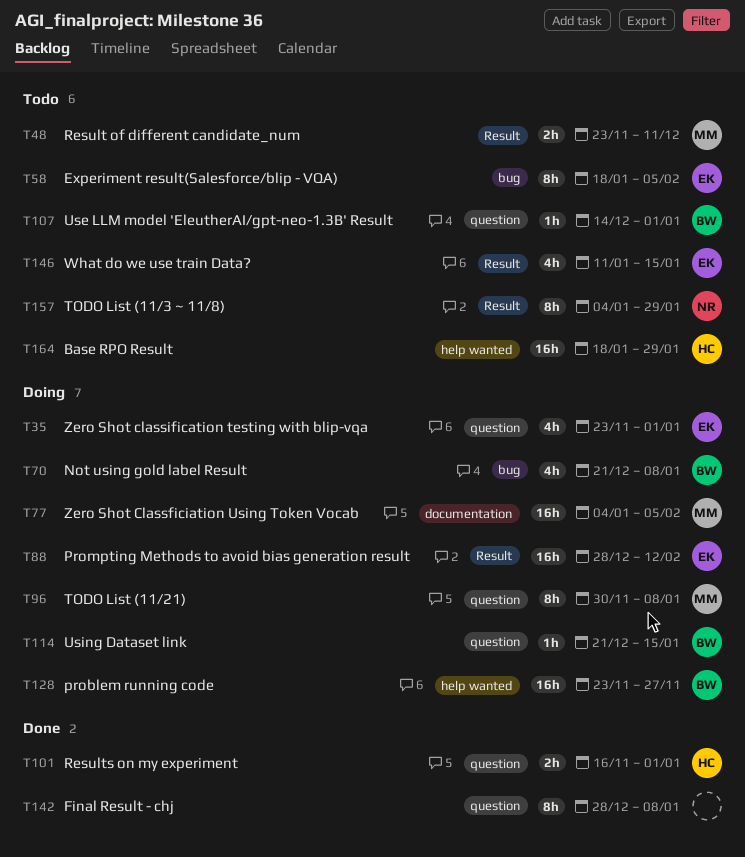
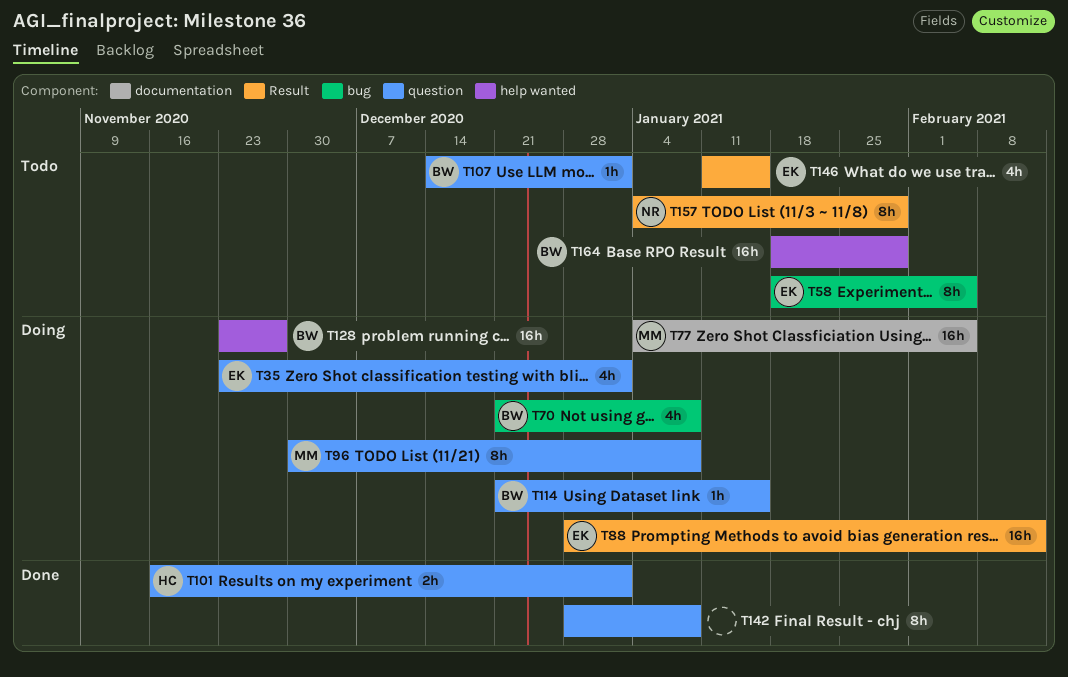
T48: present -> none
T164, owner: HC -> BW

